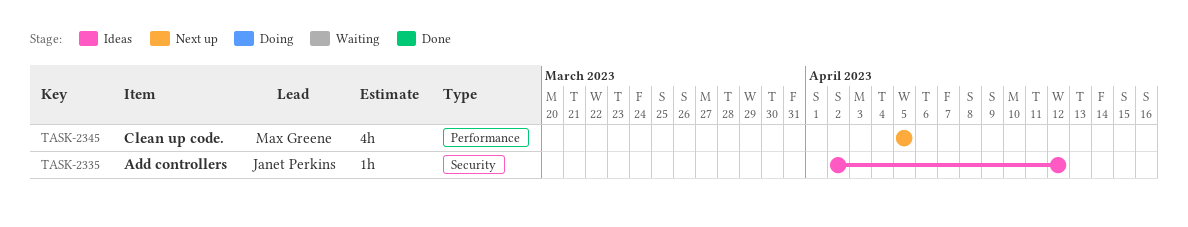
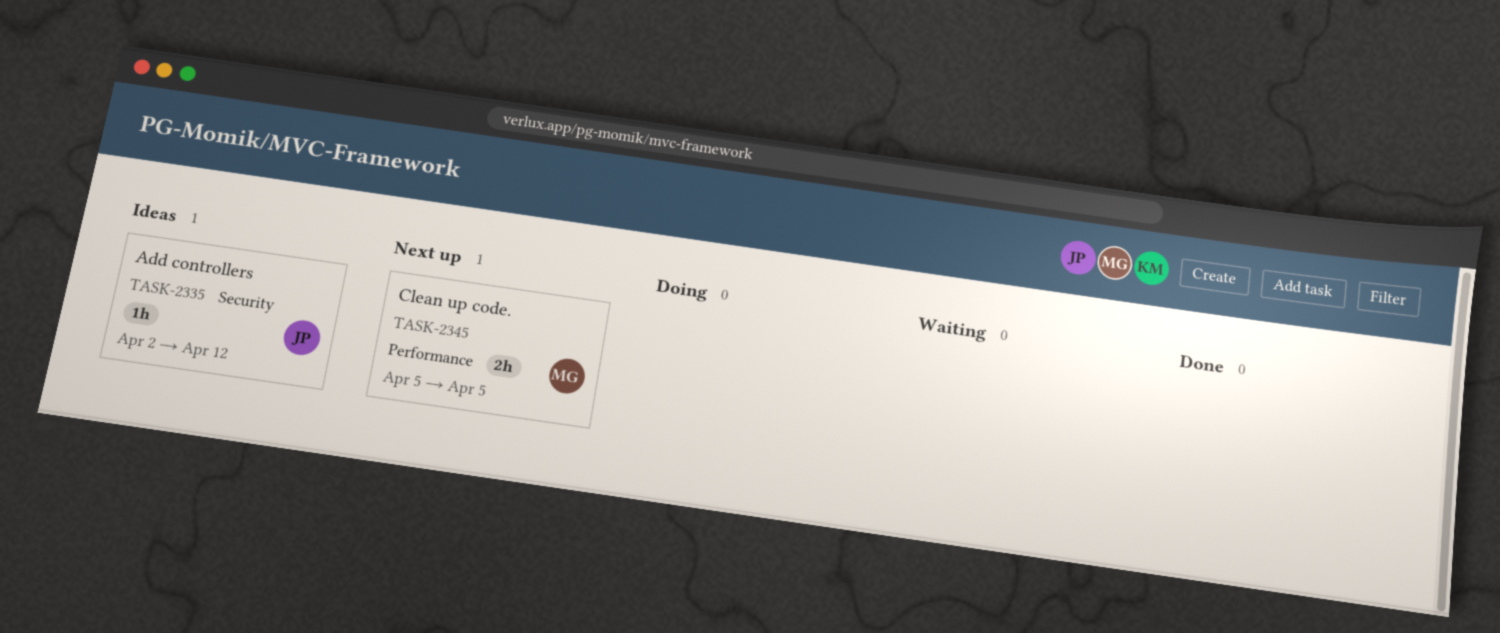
TASK-2345, estimate: 4h -> 2h

